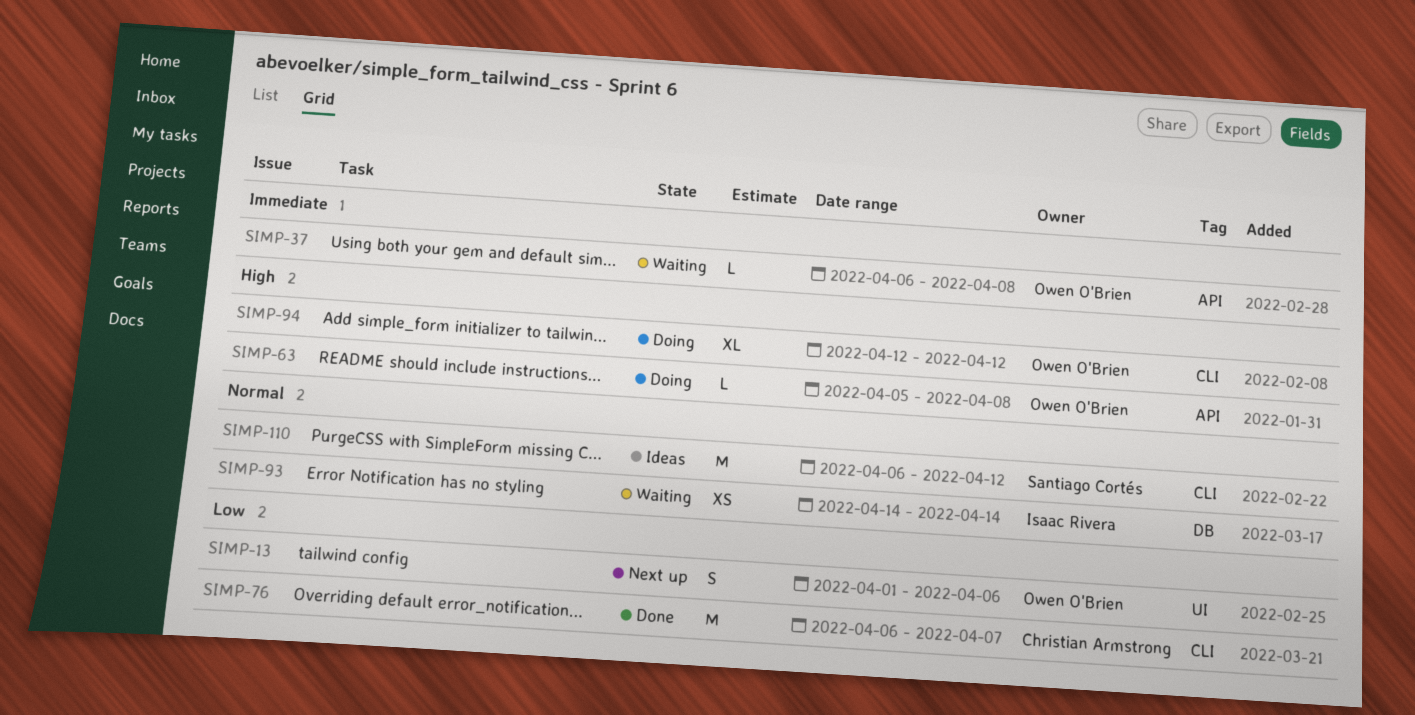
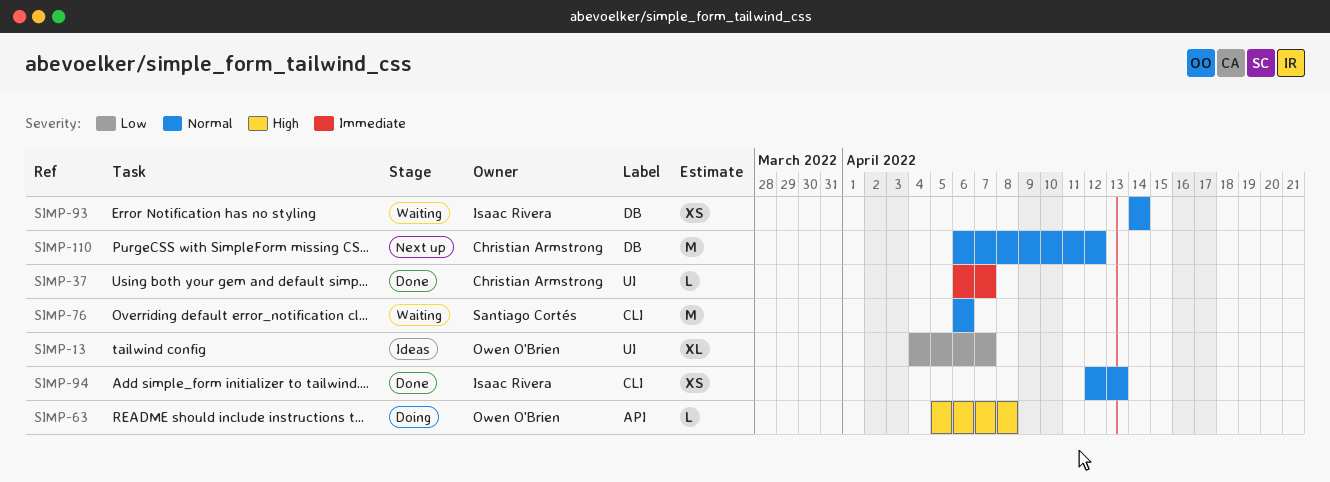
SIMP-13, status: Next up -> Ideas
SIMP-13, estimate: S -> XL
SIMP-13, start: Apr 1 -> Apr 4
SIMP-13, due: Apr 6 -> Apr 7
SIMP-37, status: Waiting -> Done
SIMP-37, owner: Owen O'Brien -> Christian Armstrong
SIMP-37, label: API -> UI
SIMP-37, due: Apr 8 -> Apr 7
SIMP-76, status: Done -> Waiting
SIMP-76, owner: Christian Armstrong -> Santiago Cortés
SIMP-76, priority: Low -> Normal
SIMP-76, due: Apr 7 -> Apr 6
SIMP-94, status: Doing -> Done
SIMP-94, owner: Owen O'Brien -> Isaac Rivera
SIMP-94, priority: High -> Normal
SIMP-94, estimate: XL -> XS
SIMP-94, due: Apr 12 -> Apr 13
SIMP-110, status: Ideas -> Next up
SIMP-110, owner: Santiago Cortés -> Christian Armstrong
SIMP-110, label: CLI -> DB

